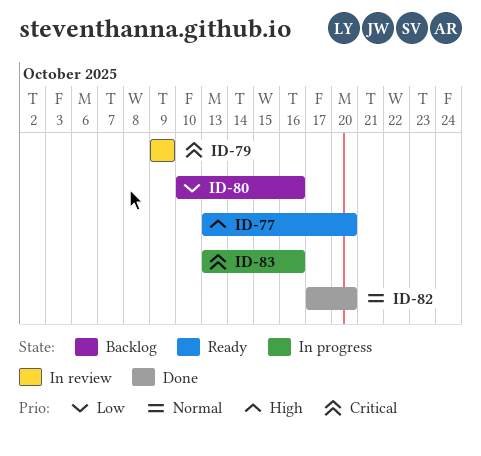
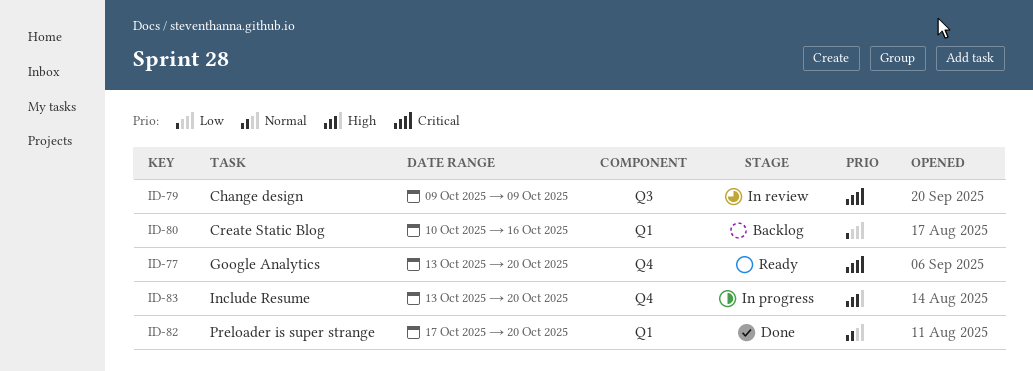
ID-77, priority: High -> Critical
ID-83, priority: Critical -> High
ID-83, due: Oct 16 -> Oct 20

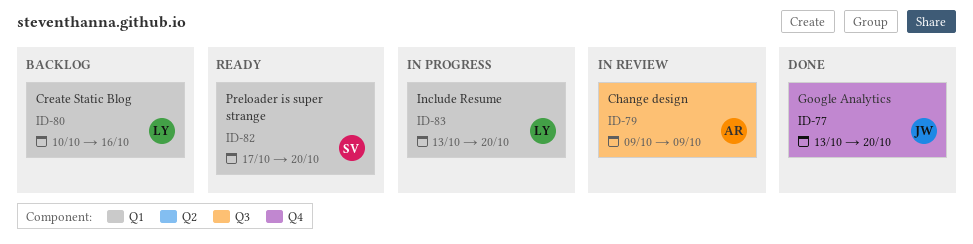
ID-77, status: Ready -> Done
ID-82, status: Done -> Ready
ID-83, label: Q4 -> Q1

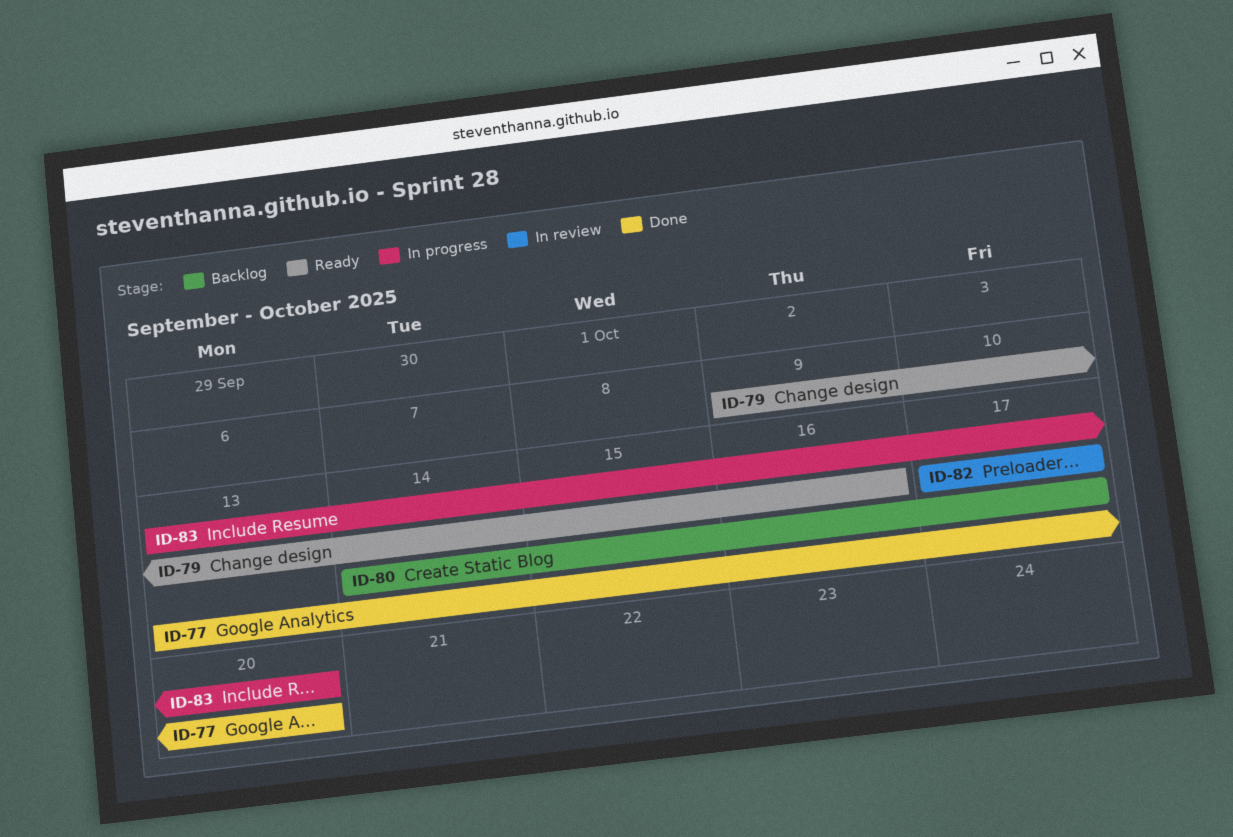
ID-79, status: In review -> Ready
ID-79, due: Oct 9 -> Oct 16
ID-80, start: Oct 10 -> Oct 14
ID-80, due: Oct 16 -> Oct 17
ID-82, status: Ready -> In review
ID-82, due: Oct 20 -> Oct 17

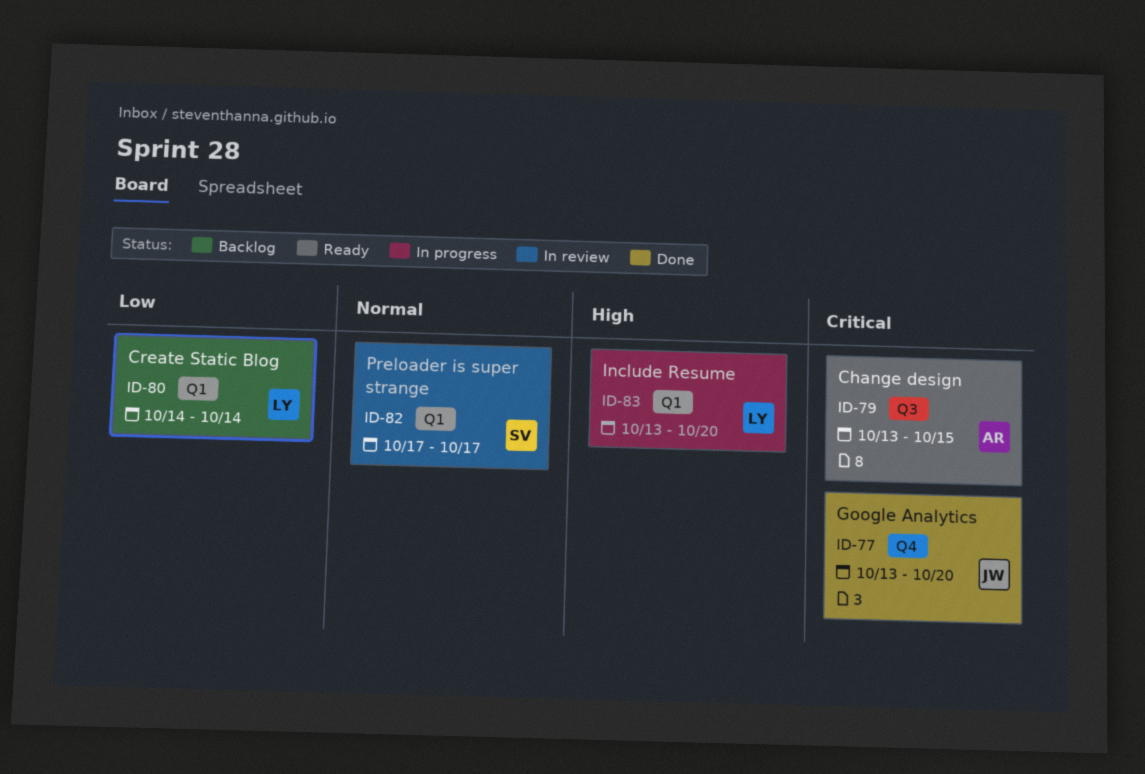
ID-79, start: Oct 9 -> Oct 13
ID-79, due: Oct 16 -> Oct 15
ID-80, due: Oct 17 -> Oct 14

